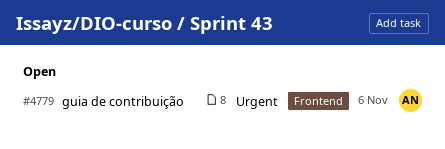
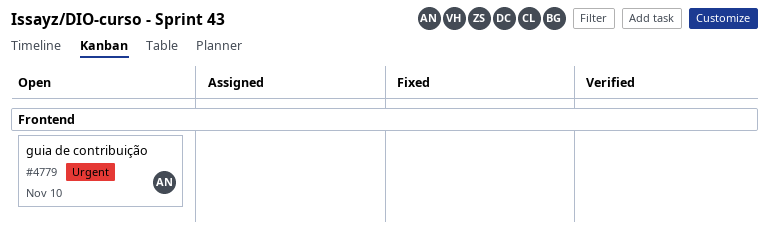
#4779, due: Nov 6 -> Nov 10

